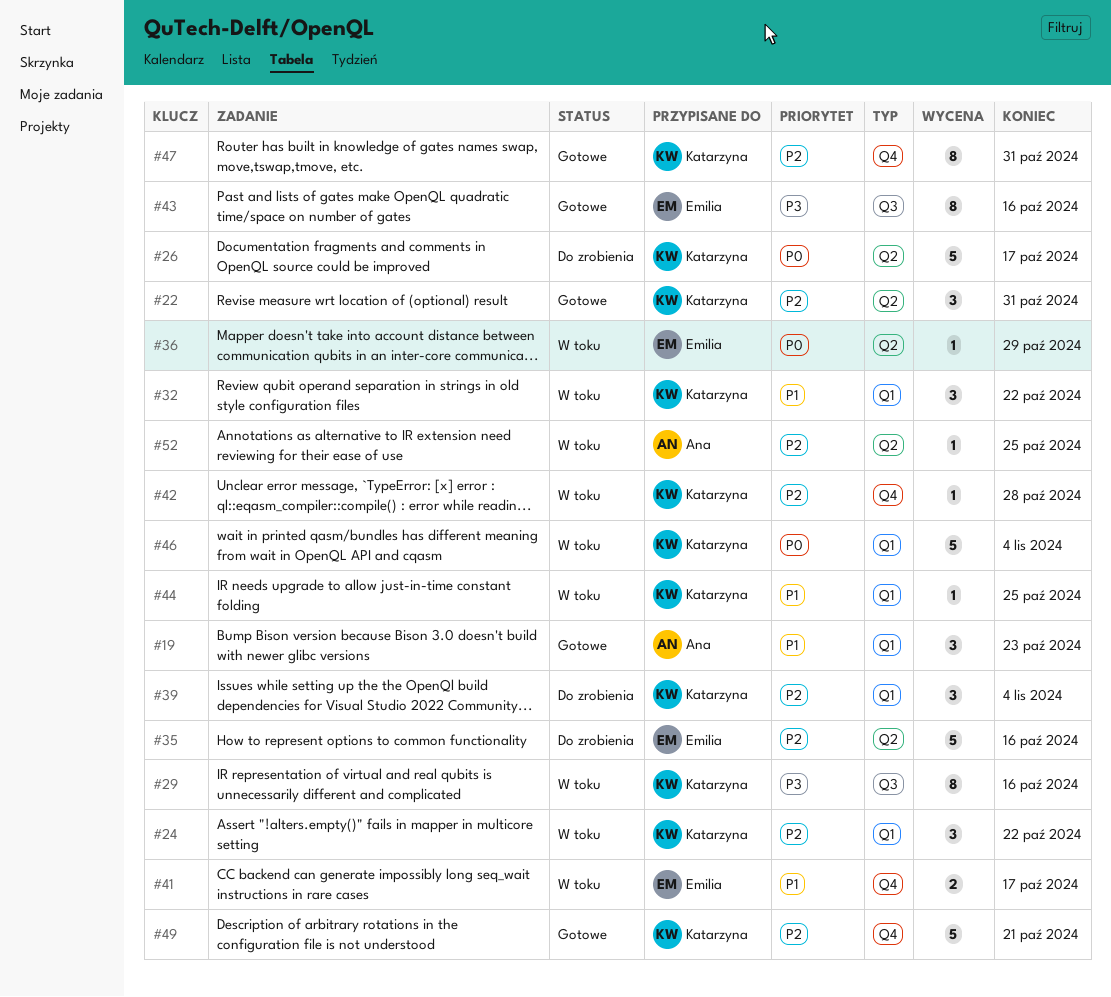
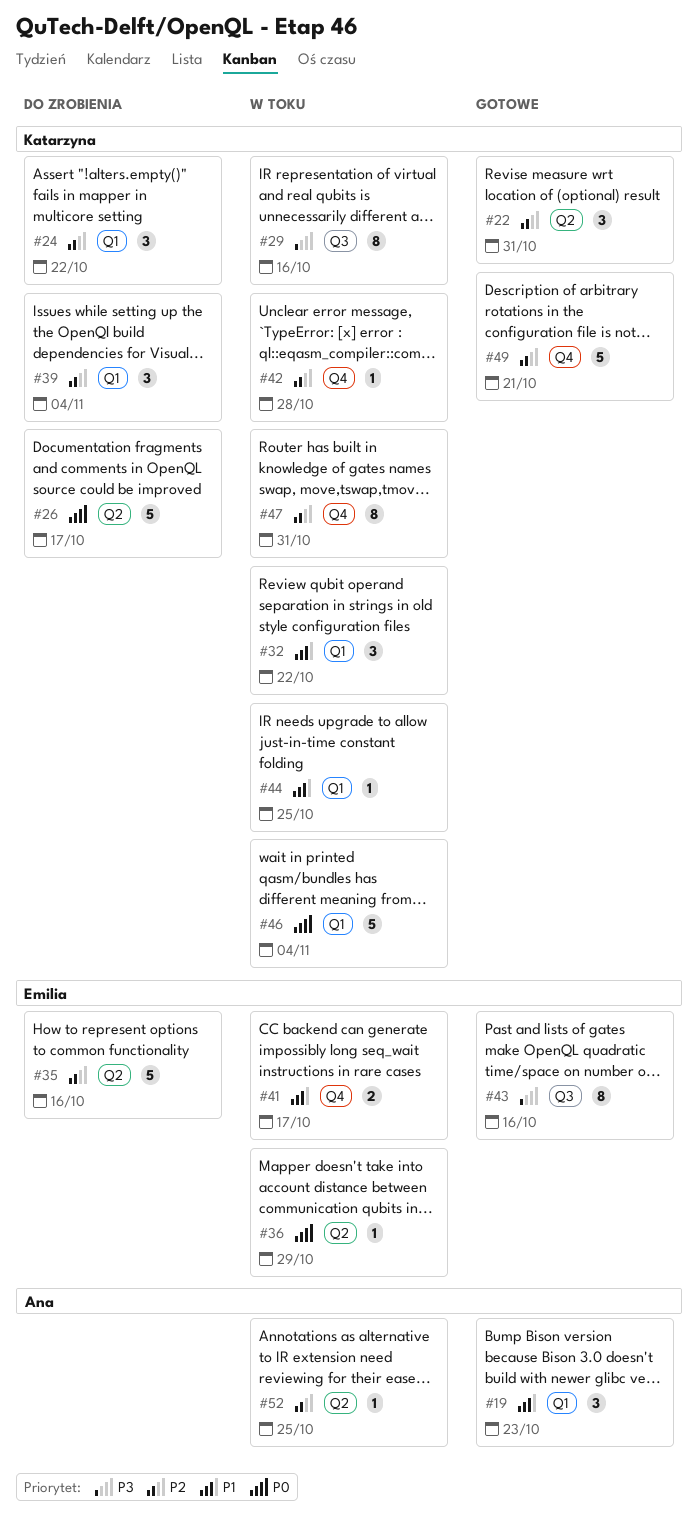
#24, status: W toku -> Do zrobienia
#47, status: Gotowe -> W toku

